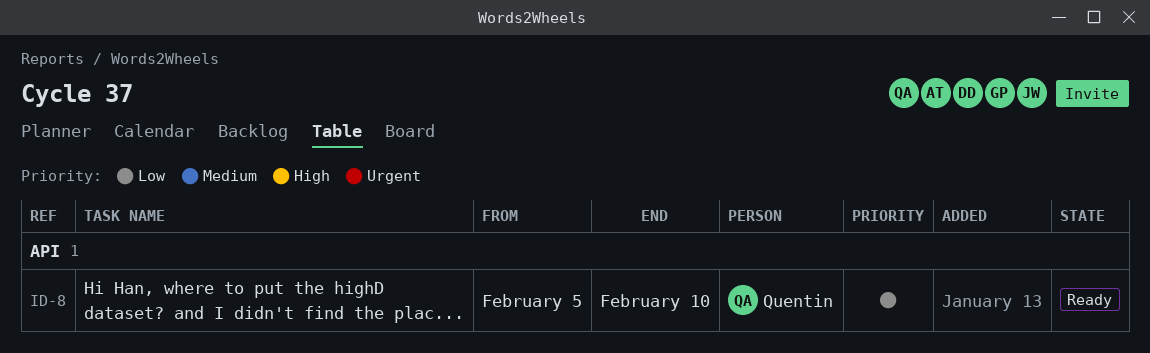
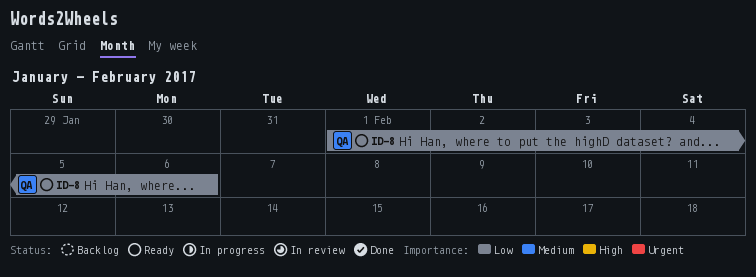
ID-8, start: Feb 5 -> Feb 1
ID-8, due: Feb 10 -> Feb 6

